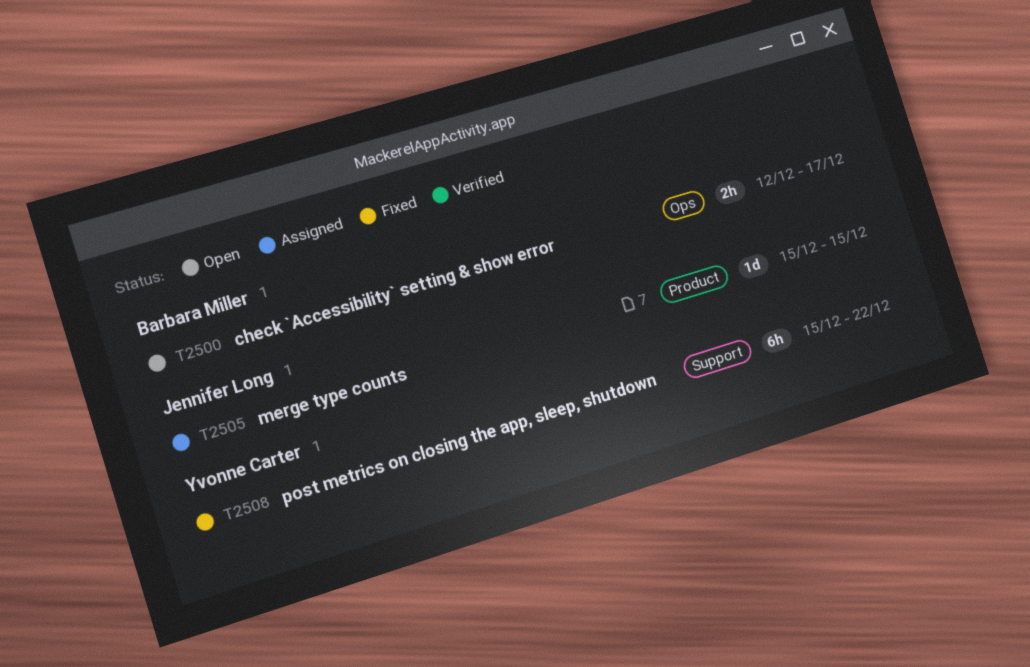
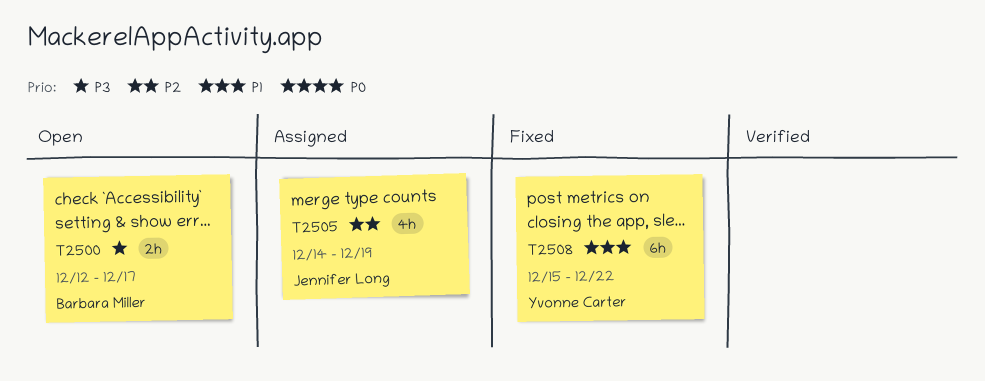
T2505, estimate: 1d -> 4h
T2505, start: Dec 15 -> Dec 14
T2505, due: Dec 15 -> Dec 19

